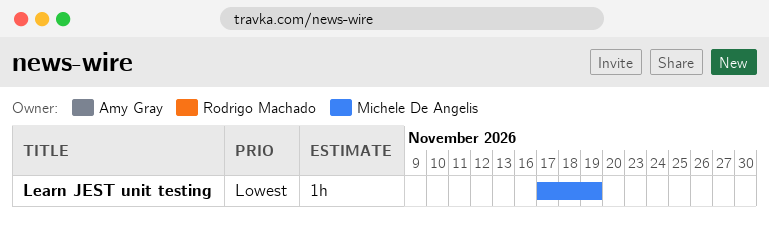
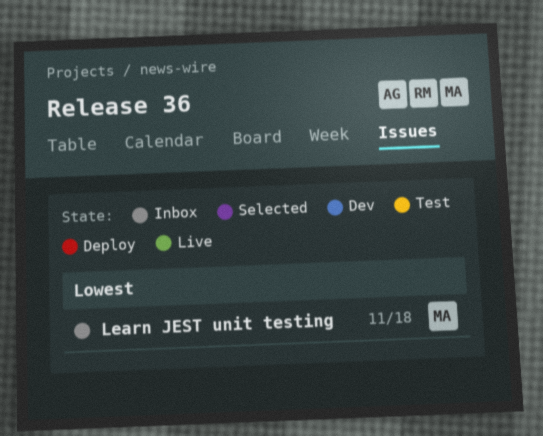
Learn JEST unit testing, due: Nov 19 -> Nov 18

